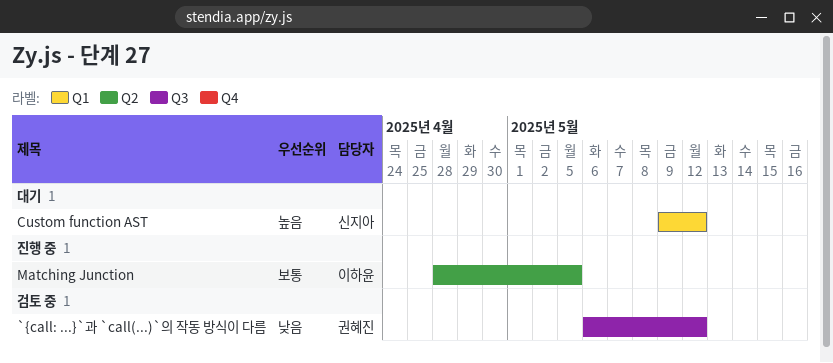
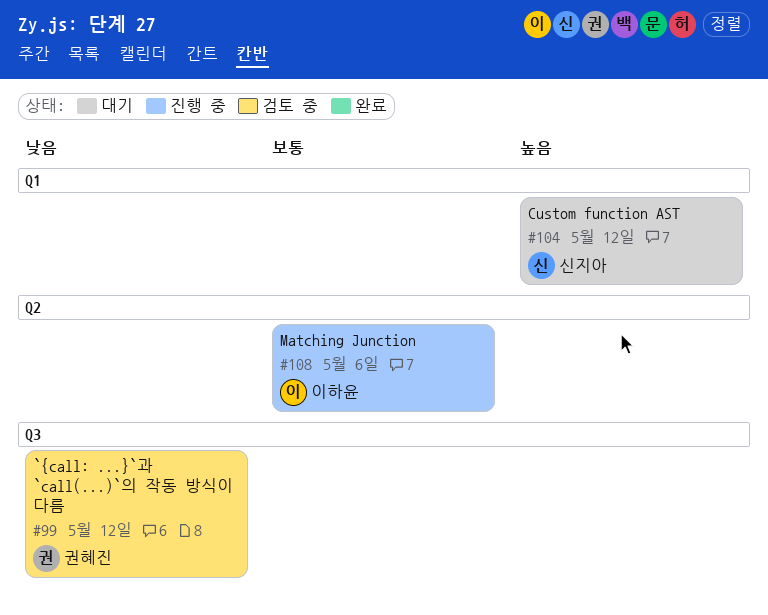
Matching Junction, due: May 5 -> May 6

